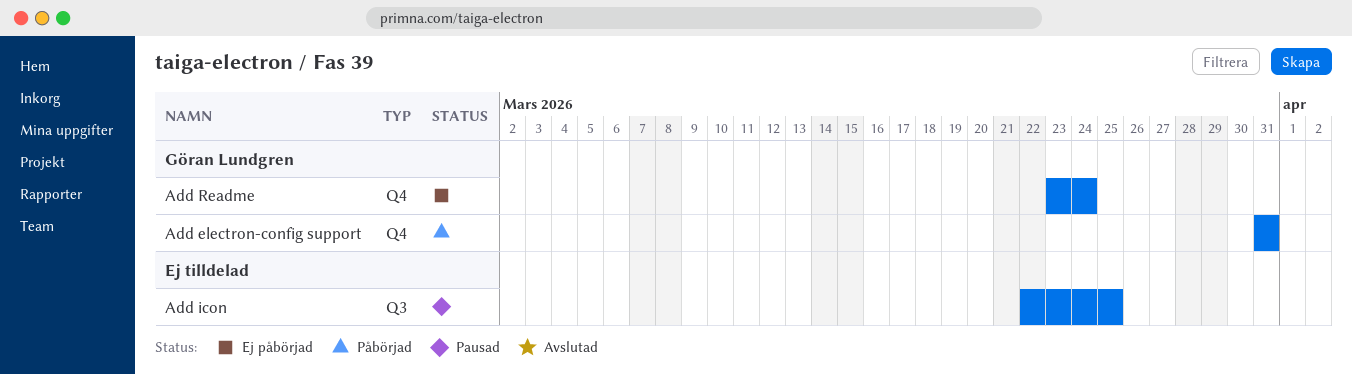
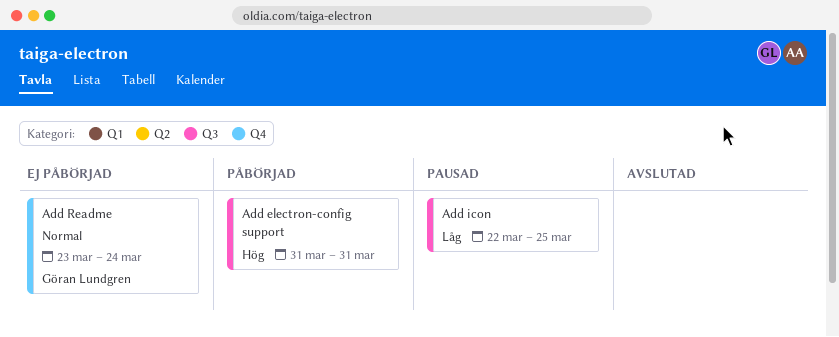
Add electron-config support, owner: Göran Lundgren -> none
Add electron-config support, label: Q4 -> Q3

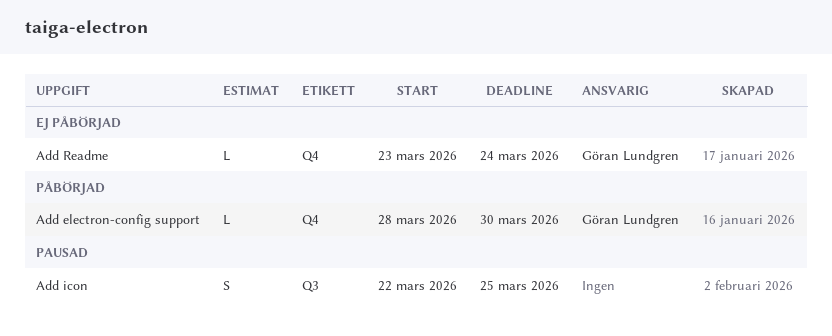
Add electron-config support, owner: none -> Göran Lundgren
Add electron-config support, label: Q3 -> Q4
Add electron-config support, start: Mar 31 -> Mar 28
Add electron-config support, due: Mar 31 -> Mar 30

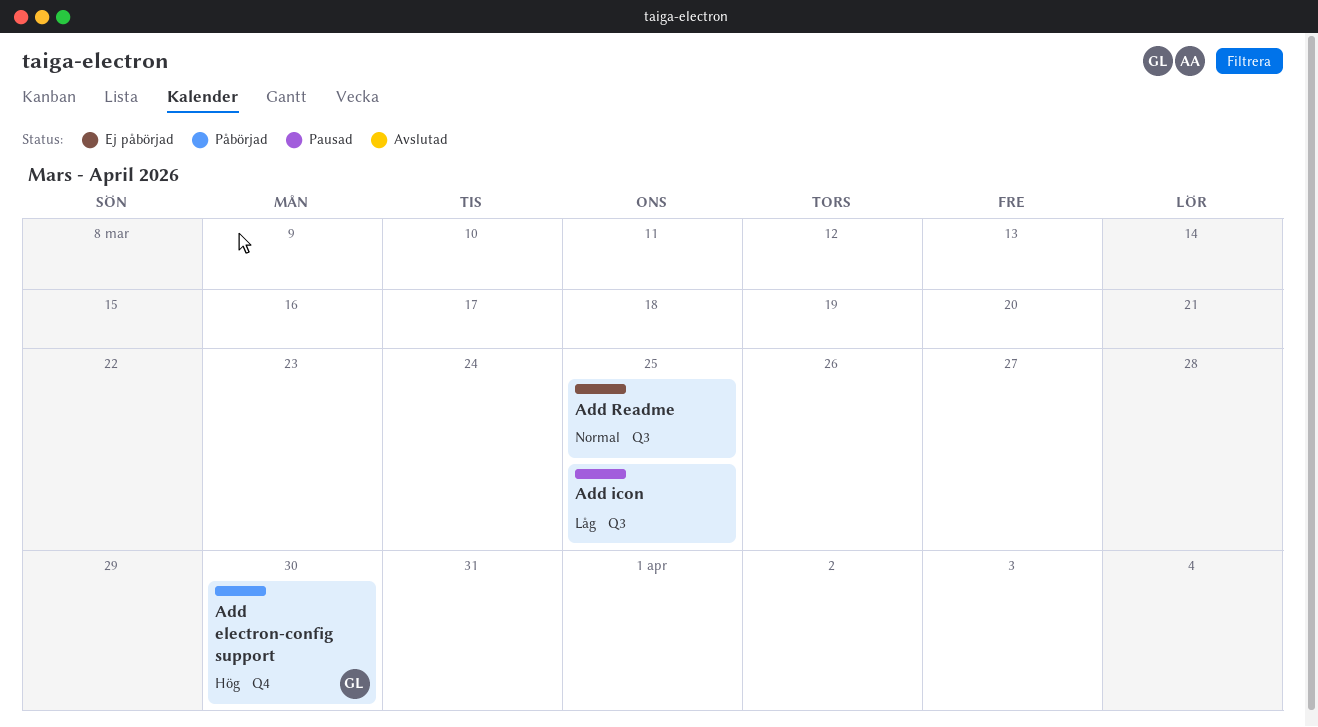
Add Readme, owner: Göran Lundgren -> none
Add Readme, label: Q4 -> Q3
Add Readme, due: Mar 24 -> Mar 25

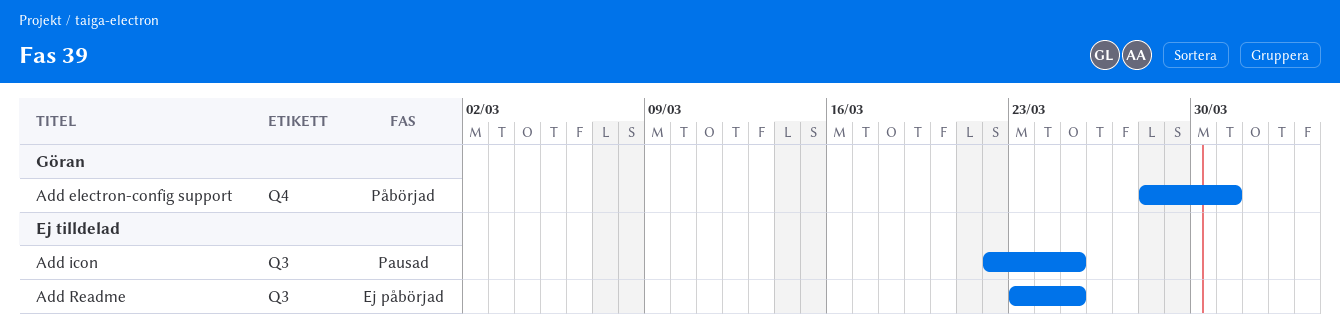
Add electron-config support, due: Mar 30 -> Mar 31

